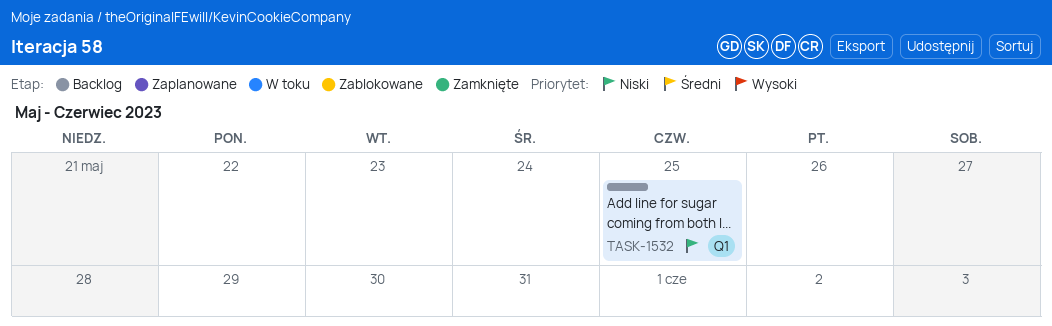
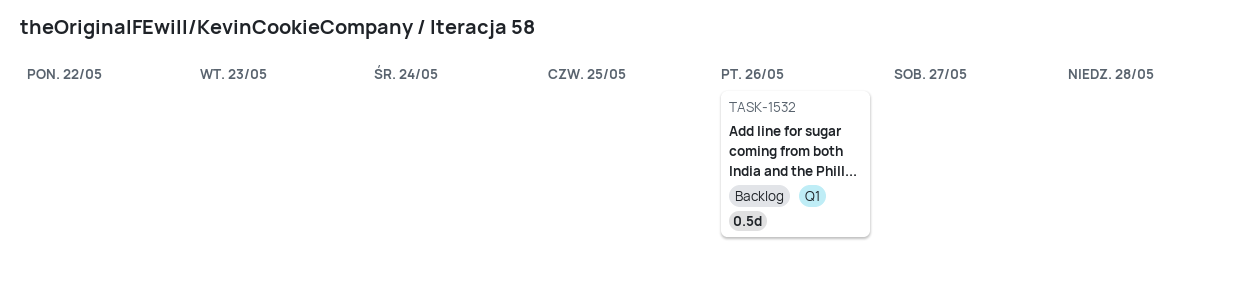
TASK-1532, due: May 25 -> May 26

